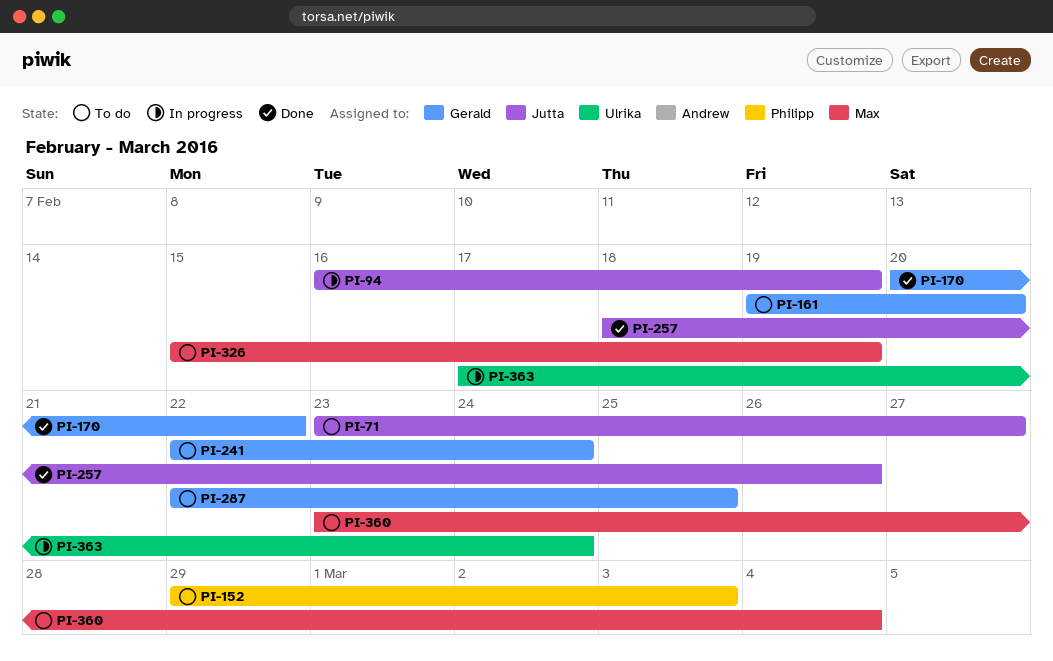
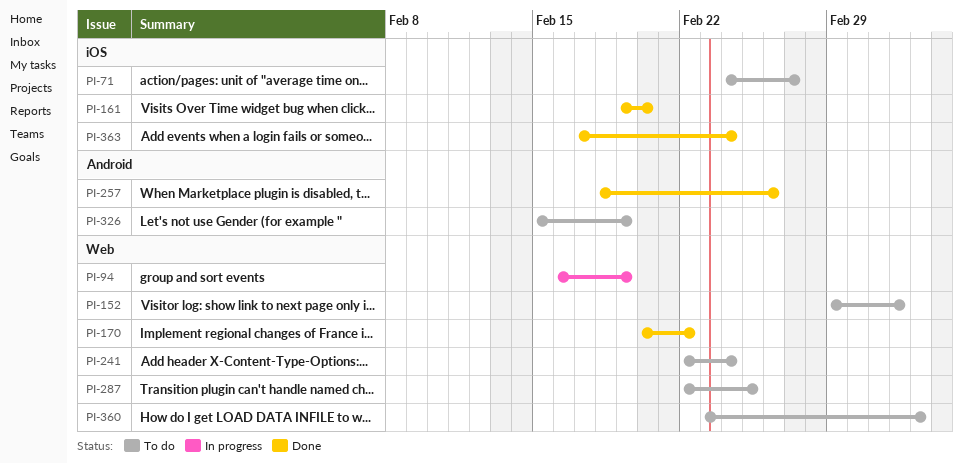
PI-71, start: Feb 23 -> Feb 24
PI-161, status: To do -> Done
PI-363, status: In progress -> Done

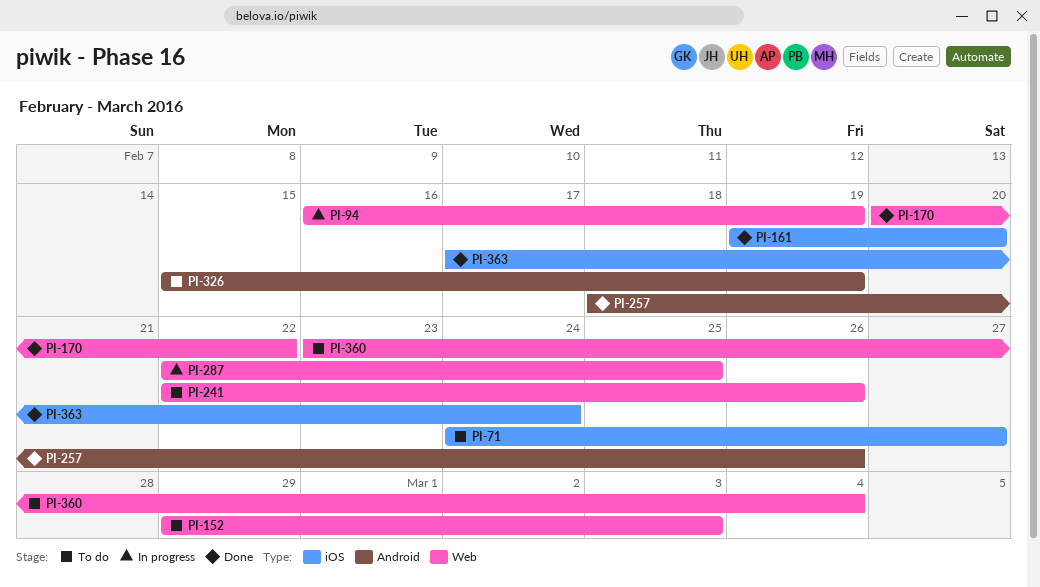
PI-241, due: Feb 24 -> Feb 26
PI-287, status: To do -> In progress

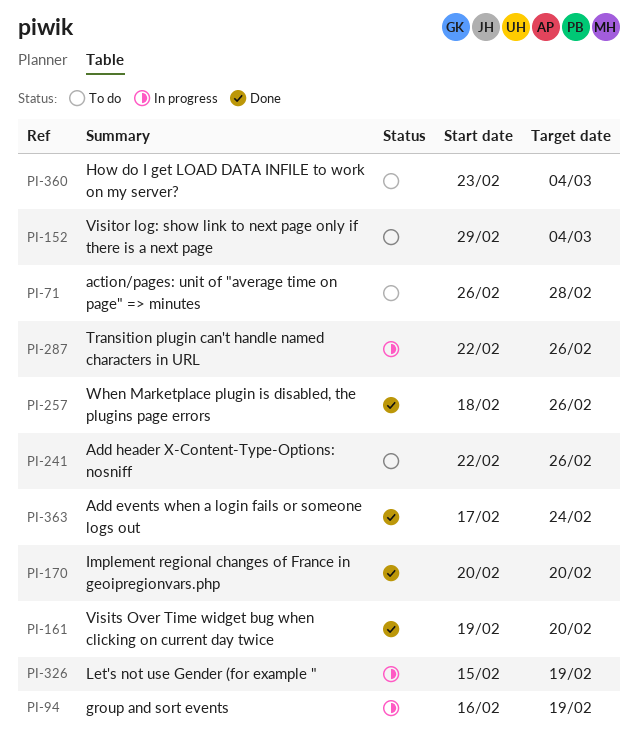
PI-71, start: Feb 24 -> Feb 26
PI-71, due: Feb 27 -> Feb 28
PI-152, due: Mar 3 -> Mar 4
PI-170, due: Feb 22 -> Feb 20
PI-287, due: Feb 25 -> Feb 26
PI-326, status: To do -> In progress

